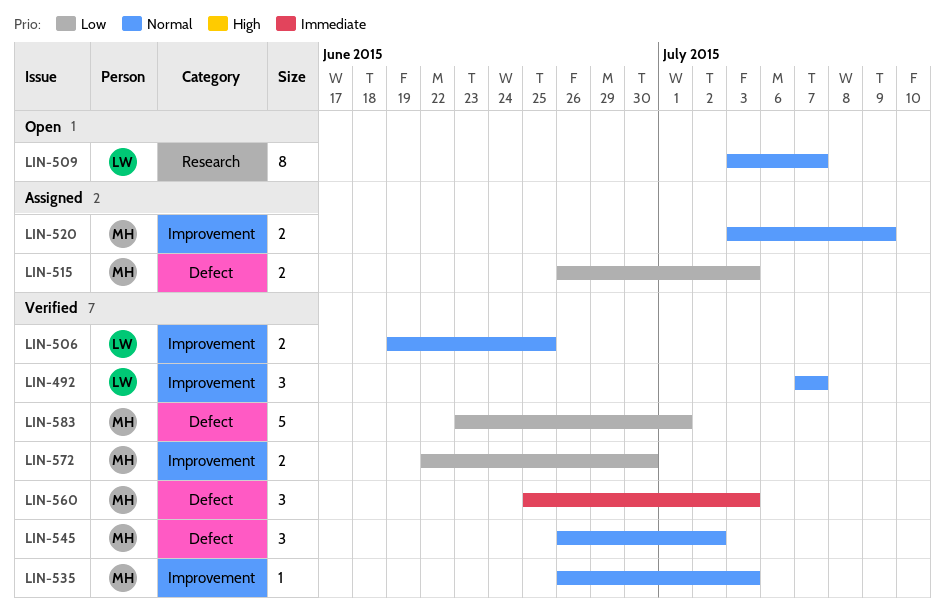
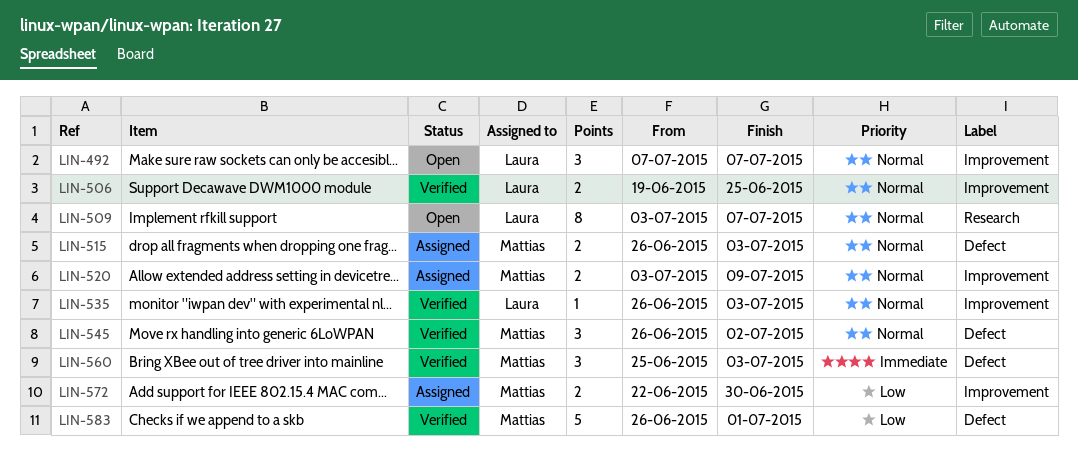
LIN-492, status: Verified -> Open
LIN-515, priority: Low -> Normal
LIN-535, owner: Mattias -> Laura
LIN-572, status: Verified -> Assigned
LIN-583, start: Jun 23 -> Jun 26

